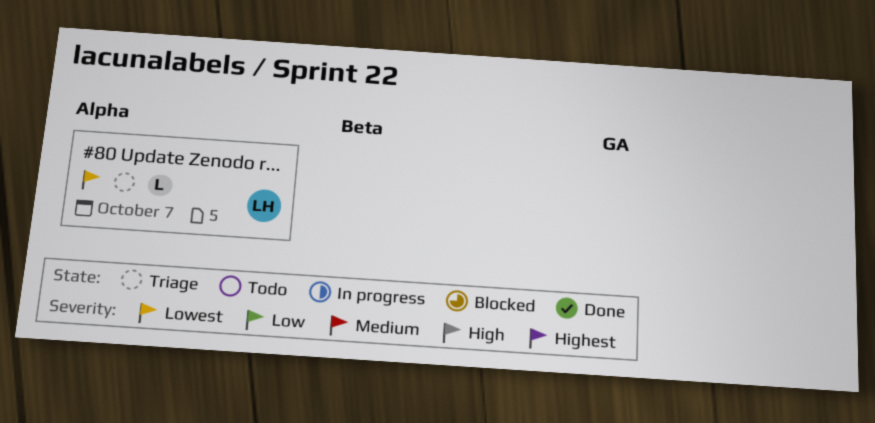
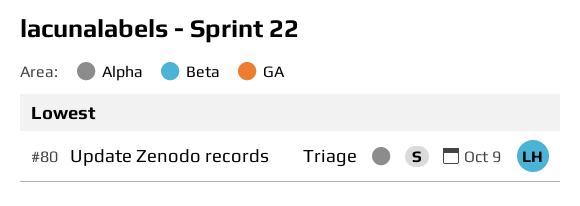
#80, estimate: L -> S
#80, due: Oct 7 -> Oct 9

